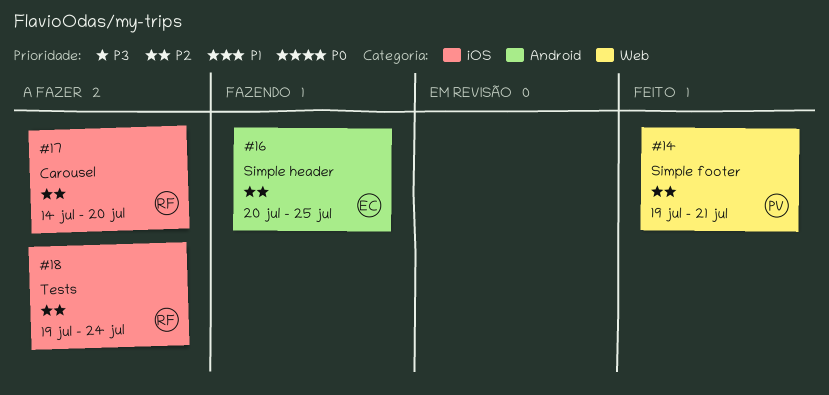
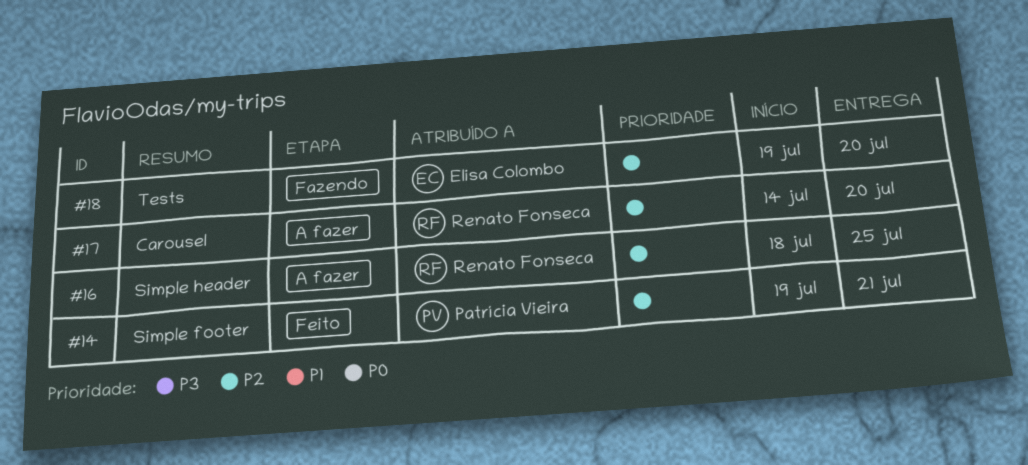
#16, status: Fazendo -> A fazer
#16, owner: Elisa Colombo -> Renato Fonseca
#16, start: Jul 20 -> Jul 18
#18, status: A fazer -> Fazendo
#18, owner: Renato Fonseca -> Elisa Colombo
#18, due: Jul 24 -> Jul 20

